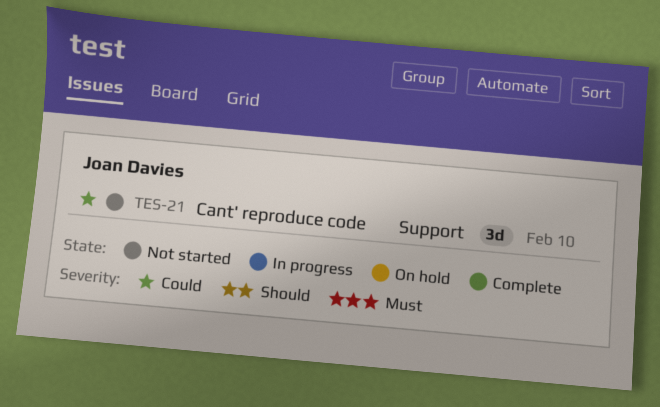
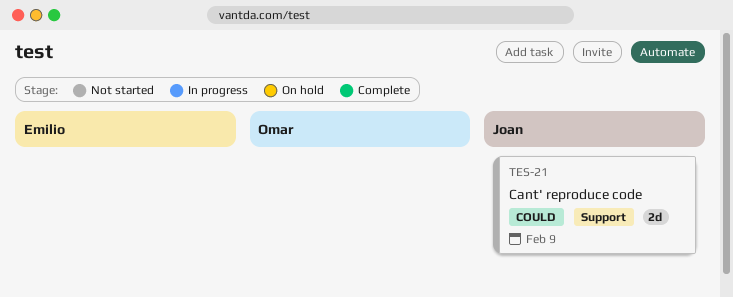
TES-21, estimate: 3d -> 2d
TES-21, due: Feb 10 -> Feb 9

